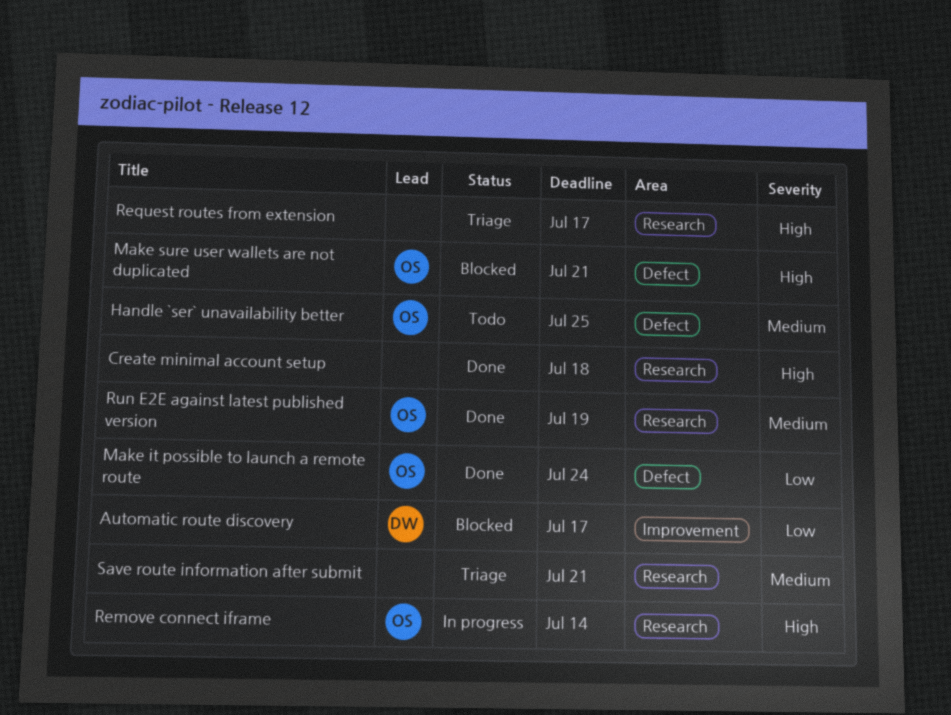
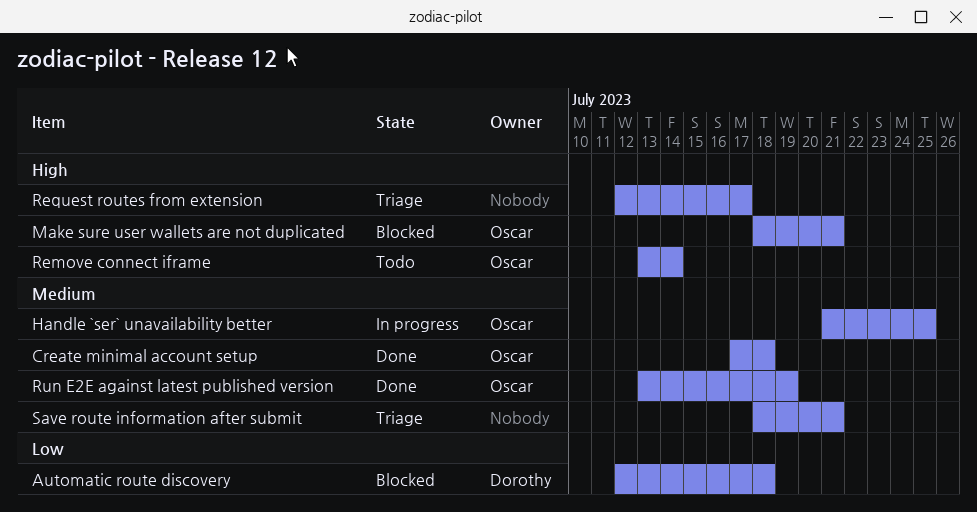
Automatic route discovery, due: Jul 17 -> Jul 18
Create minimal account setup, owner: none -> Oscar
Create minimal account setup, priority: High -> Medium
Handle `ser` unavailability better, status: Todo -> In progress
Make it possible to launch a remote route: present -> none
Remove connect iframe, status: In progress -> Todo

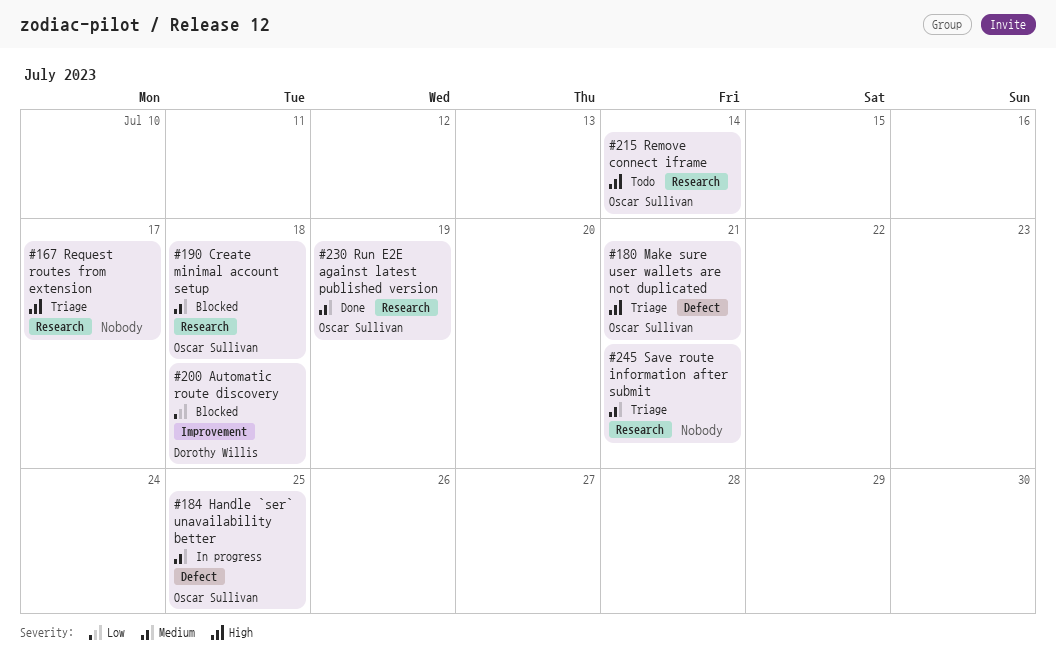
Create minimal account setup, status: Done -> Blocked
Make sure user wallets are not duplicated, status: Blocked -> Triage

